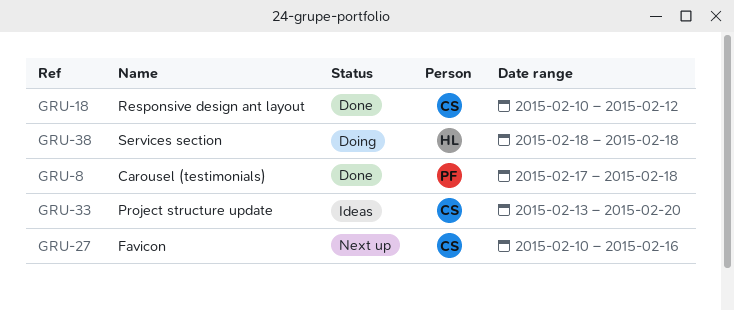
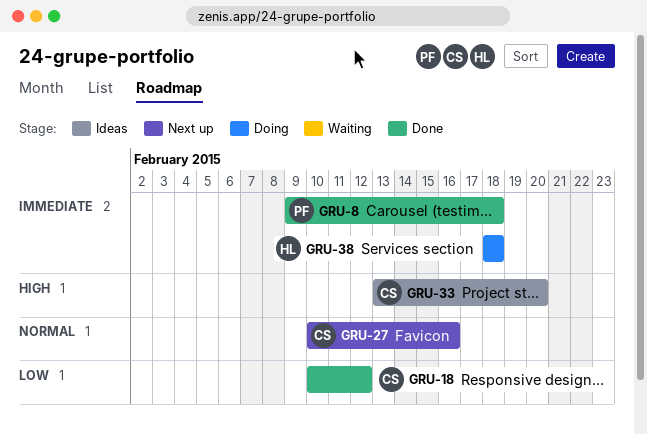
GRU-8, start: Feb 17 -> Feb 9

